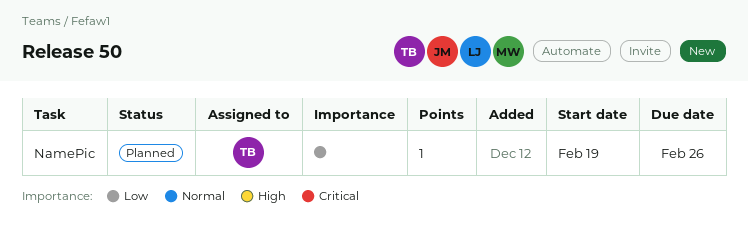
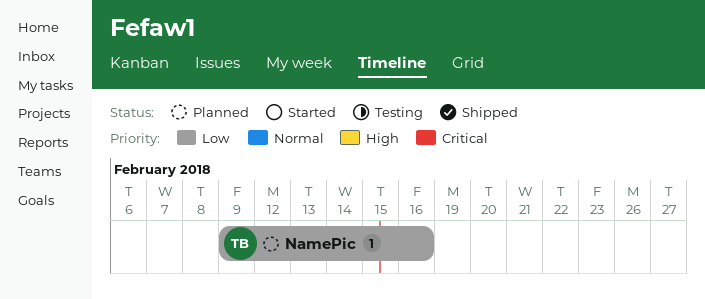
NamePic, start: Feb 19 -> Feb 9
NamePic, due: Feb 26 -> Feb 16

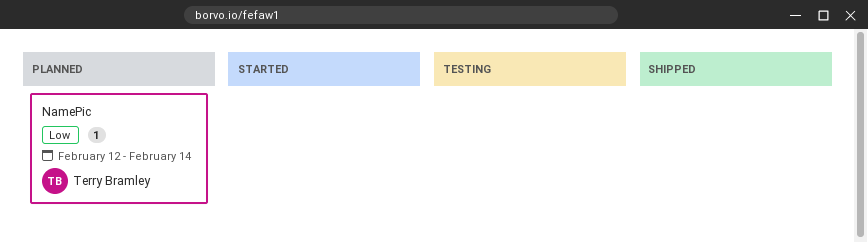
NamePic, start: Feb 9 -> Feb 12
NamePic, due: Feb 16 -> Feb 14

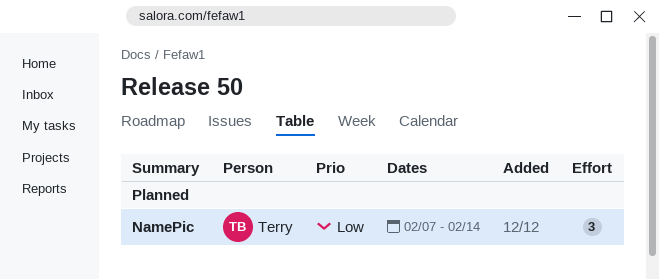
NamePic, estimate: 1 -> 3
NamePic, start: Feb 12 -> Feb 7

